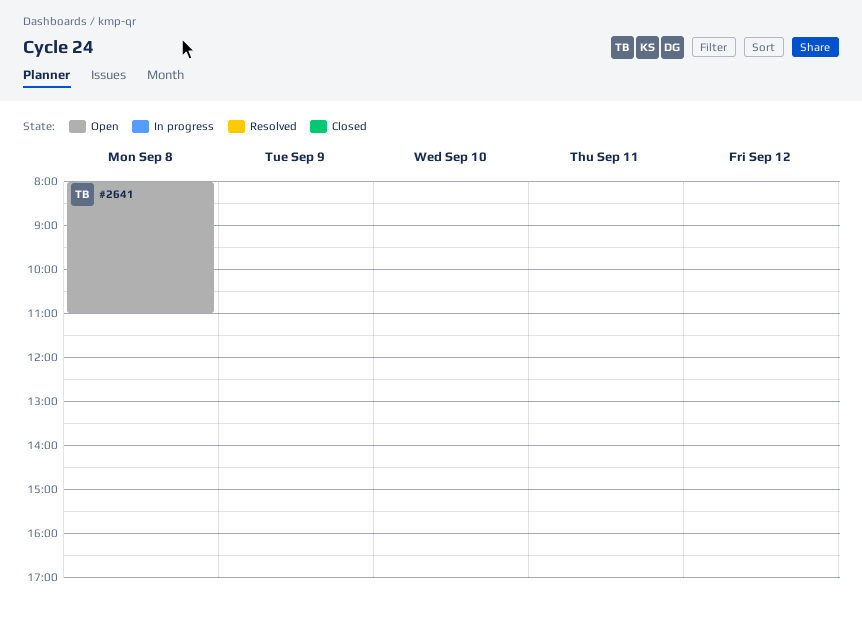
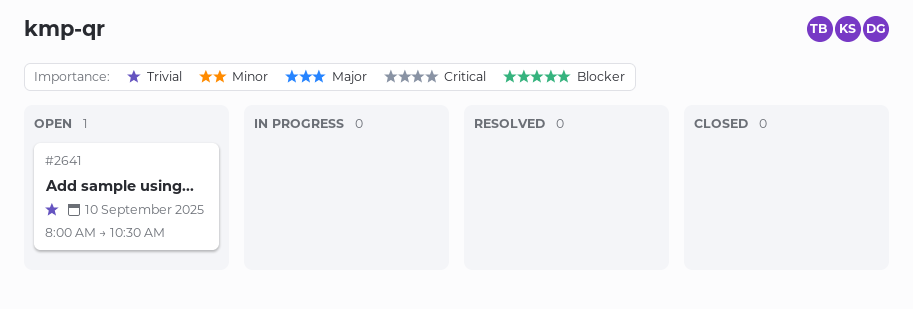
#2641, day: Sep 8 -> Sep 10
#2641, ends: 11:00 -> 10:30

